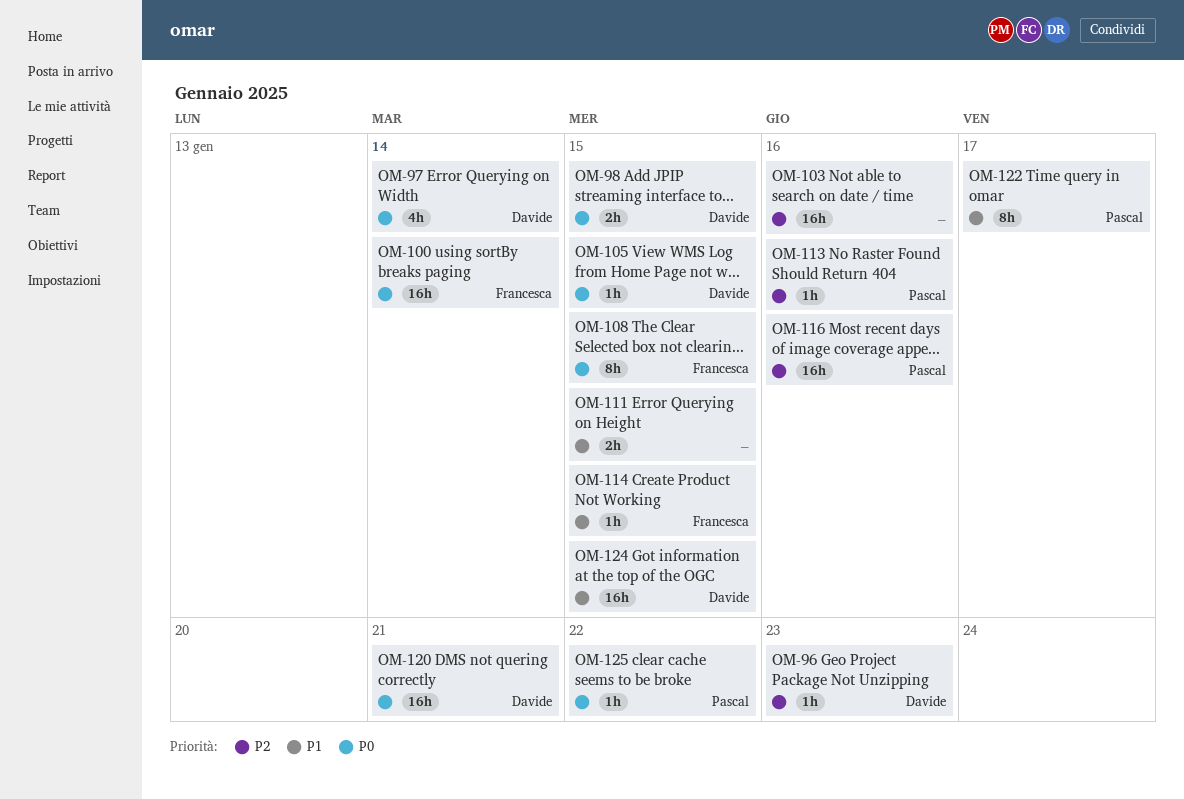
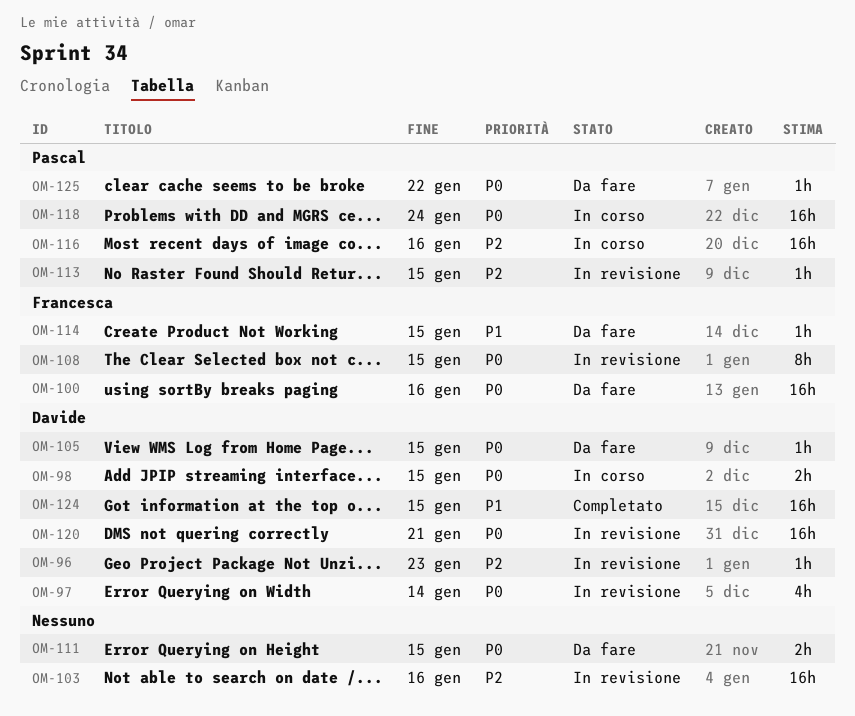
OM-100, due: Jan 14 -> Jan 16
OM-111, priority: P1 -> P0
OM-113, due: Jan 16 -> Jan 15
OM-118: none -> present
OM-122: present -> none

